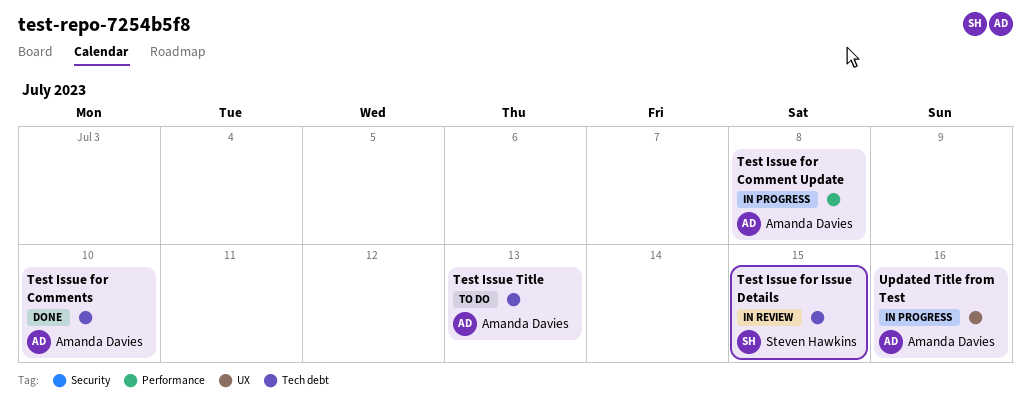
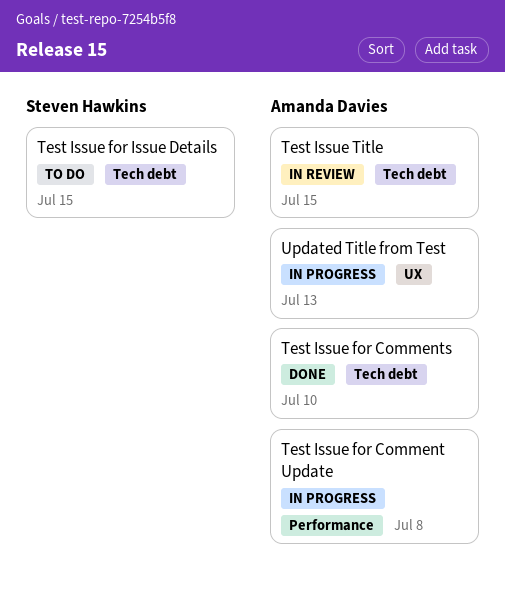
Test Issue for Issue Details, status: In review -> To do
Test Issue Title, status: To do -> In review
Test Issue Title, due: Jul 13 -> Jul 15
Updated Title from Test, due: Jul 16 -> Jul 13

